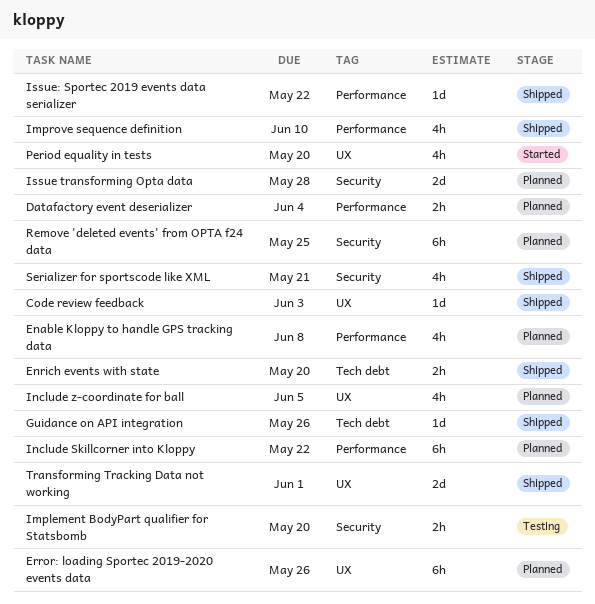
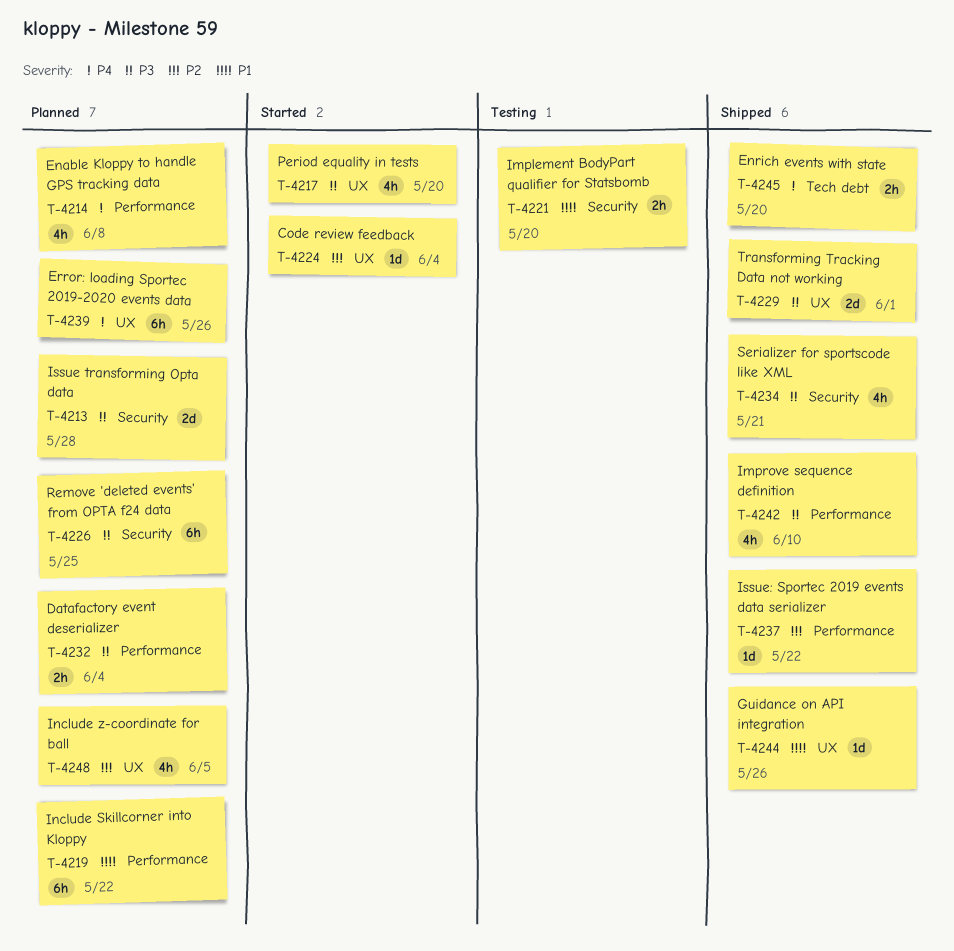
Code review feedback, status: Shipped -> Started
Code review feedback, due: Jun 3 -> Jun 4
Guidance on API integration, label: Tech debt -> UX

